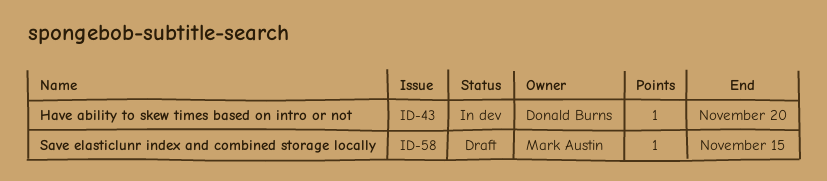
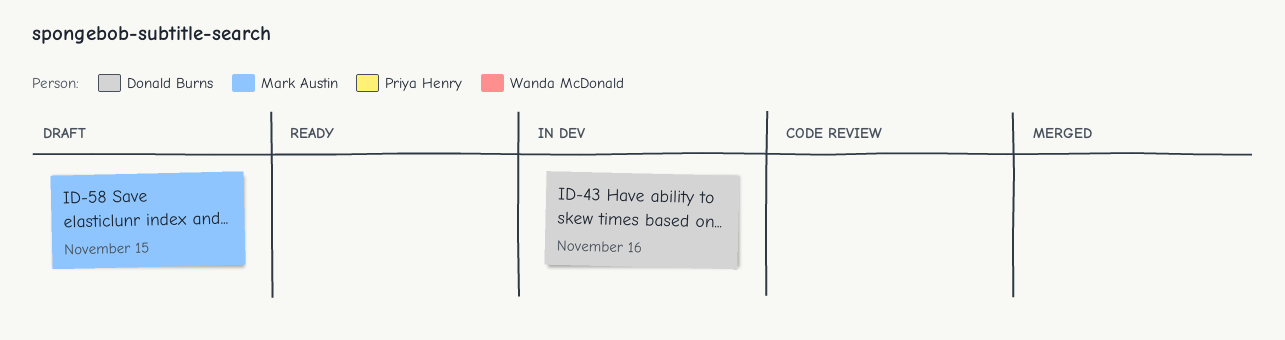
ID-43, due: Nov 20 -> Nov 16

